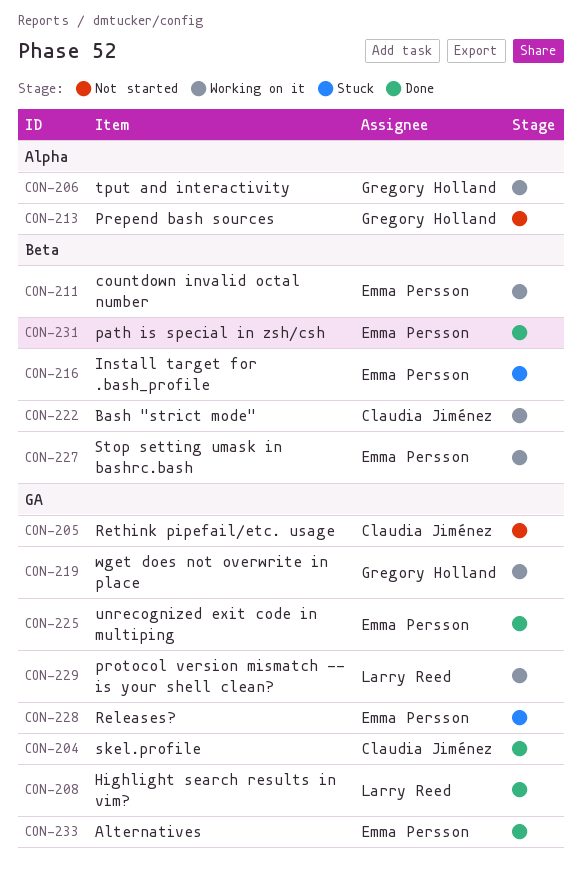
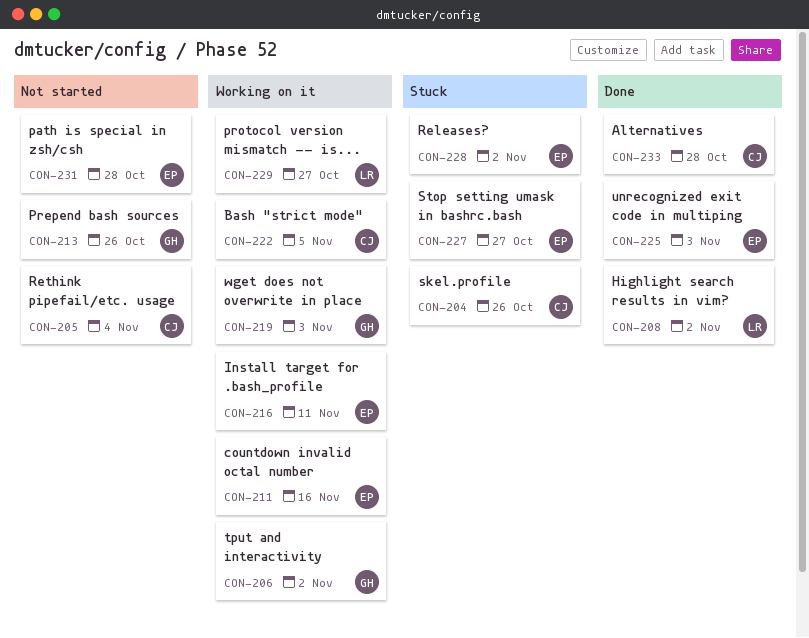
CON-204, status: Done -> Stuck
CON-216, status: Stuck -> Working on it
CON-227, status: Working on it -> Stuck
CON-231, status: Done -> Not started
CON-233, owner: Emma Persson -> Claudia Jiménez

